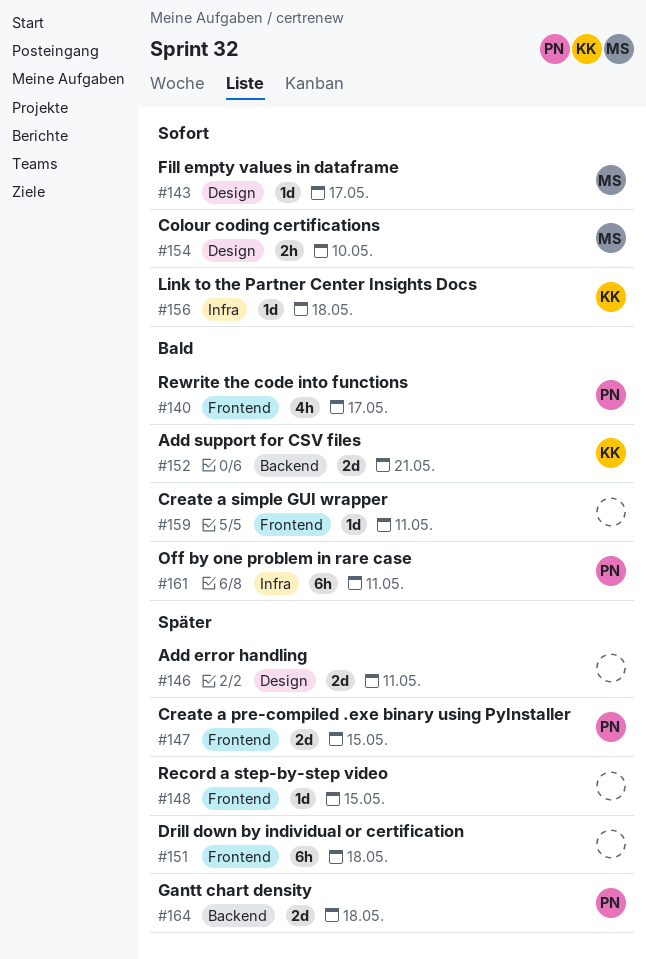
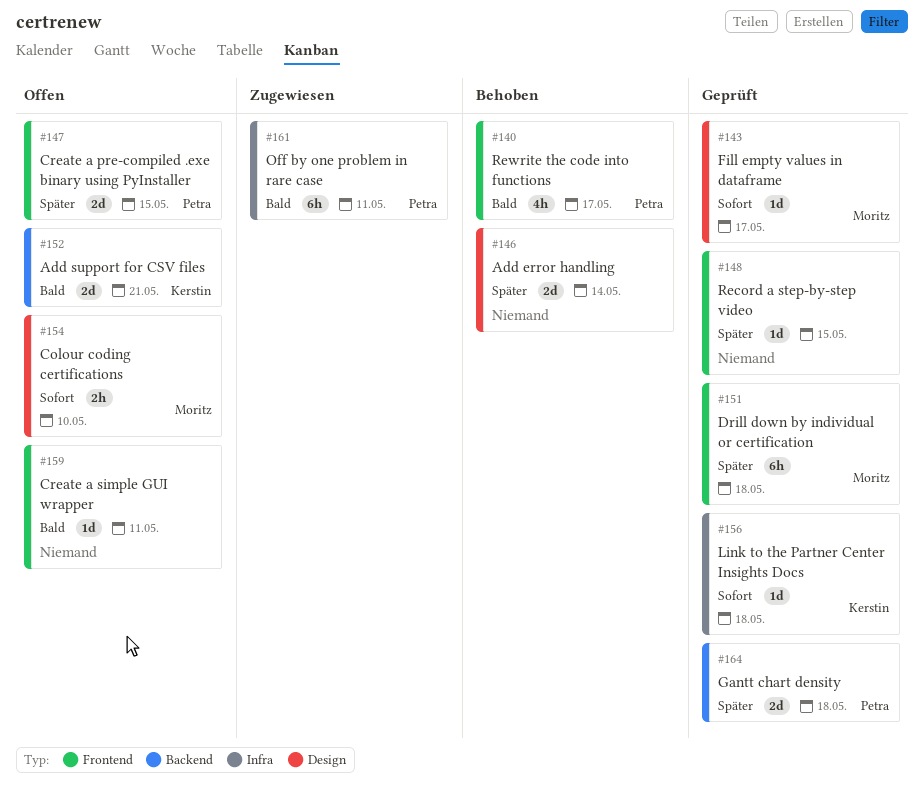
#146, due: May 11 -> May 14
#151, owner: none -> Moritz

